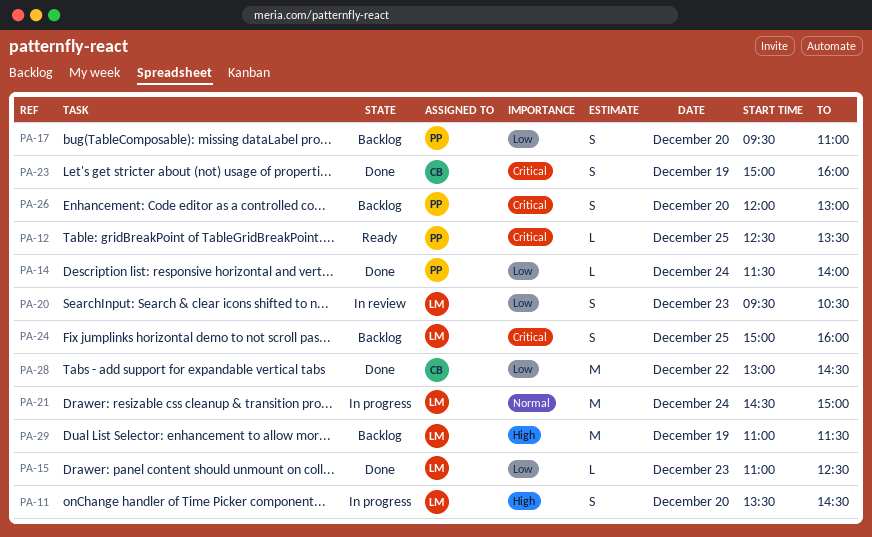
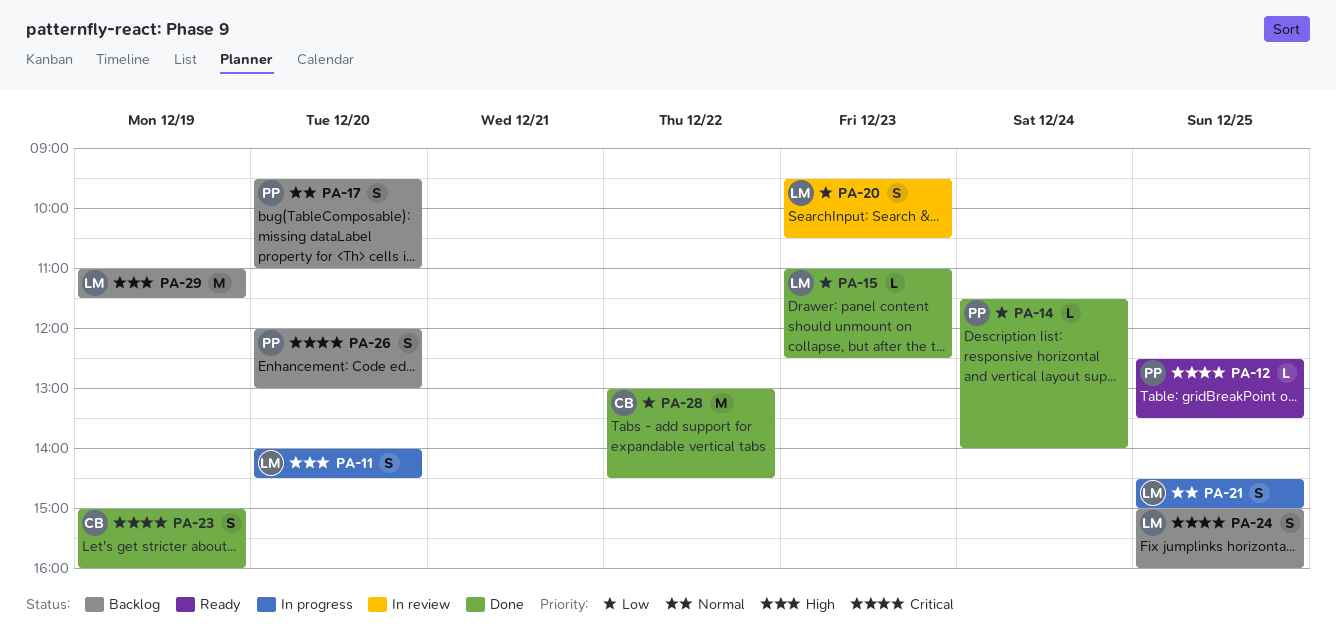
PA-11, begins: 13:30 -> 14:00
PA-17, priority: Low -> Normal
PA-21, estimate: M -> S
PA-21, day: Dec 24 -> Dec 25

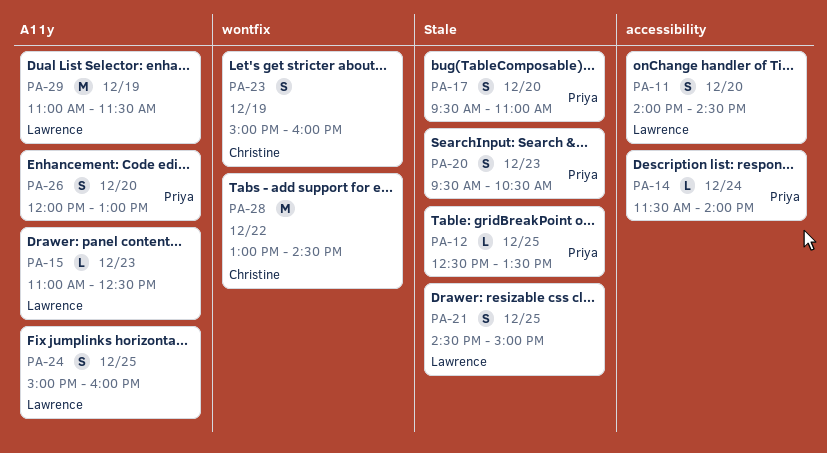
PA-20, owner: Lawrence -> Priya

